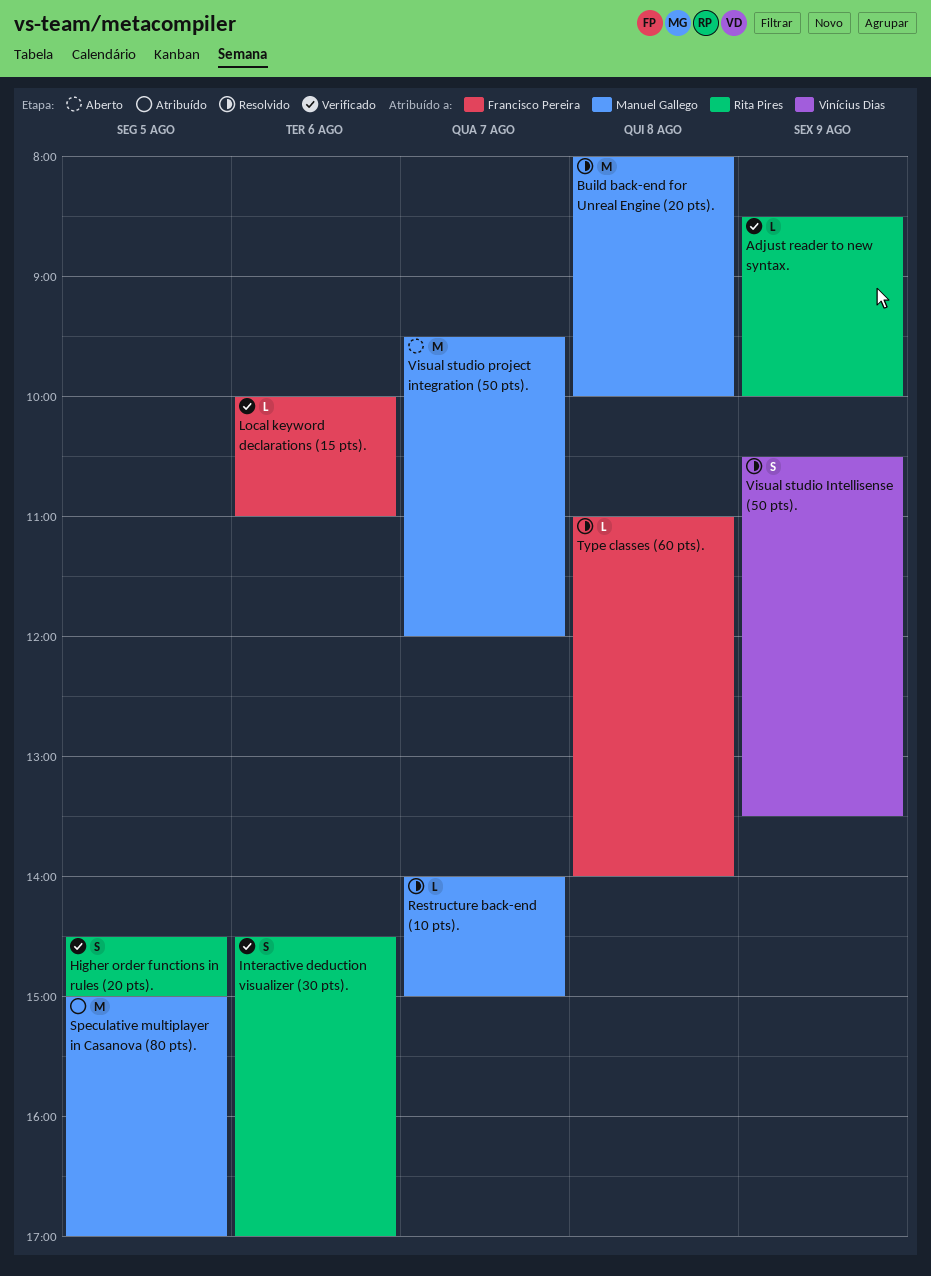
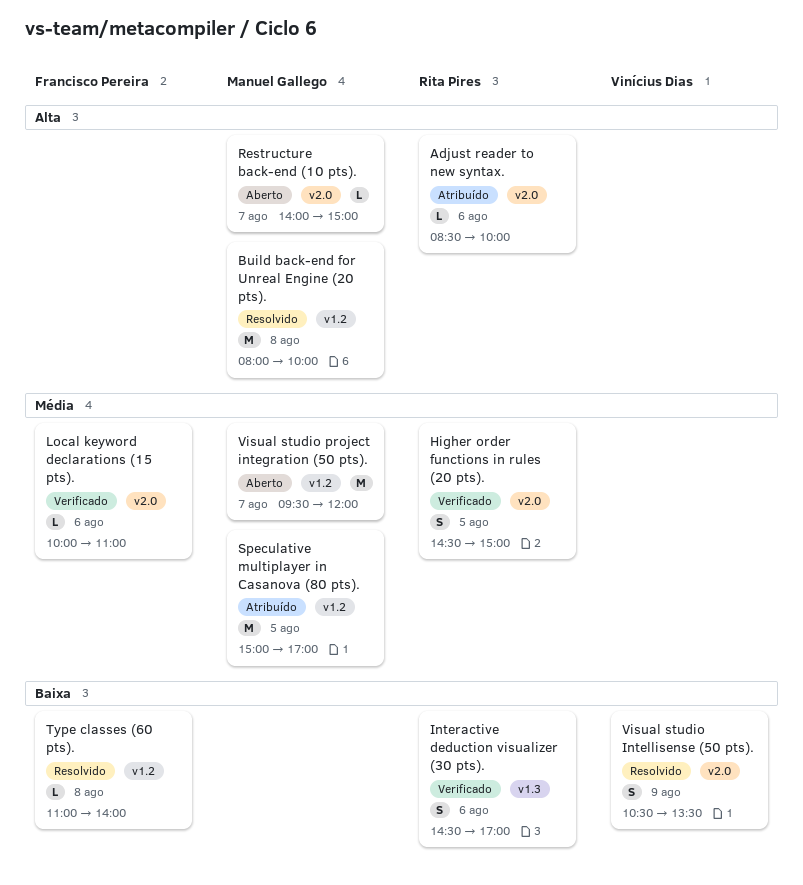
Adjust reader to new syntax., status: Verificado -> Atribuído
Adjust reader to new syntax., day: Aug 9 -> Aug 6
Restructure back-end (10 pts)., status: Resolvido -> Aberto

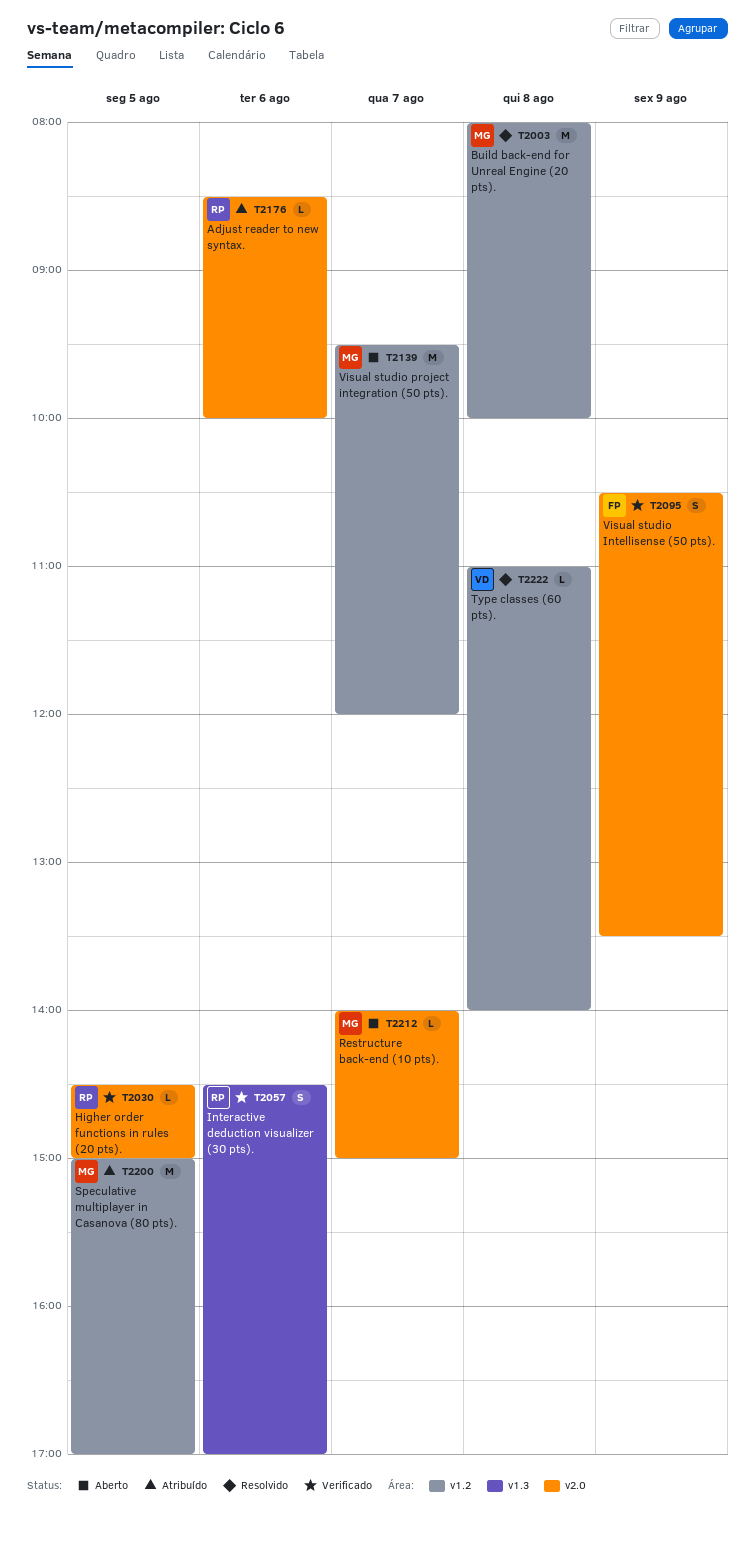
Higher order functions in rules (20 pts)., estimate: S -> L
Local keyword declarations (15 pts).: present -> none
Type classes (60 pts)., owner: Francisco Pereira -> Vinícius Dias
Visual studio Intellisense (50 pts)., status: Resolvido -> Verificado
Visual studio Intellisense (50 pts)., owner: Vinícius Dias -> Francisco Pereira

